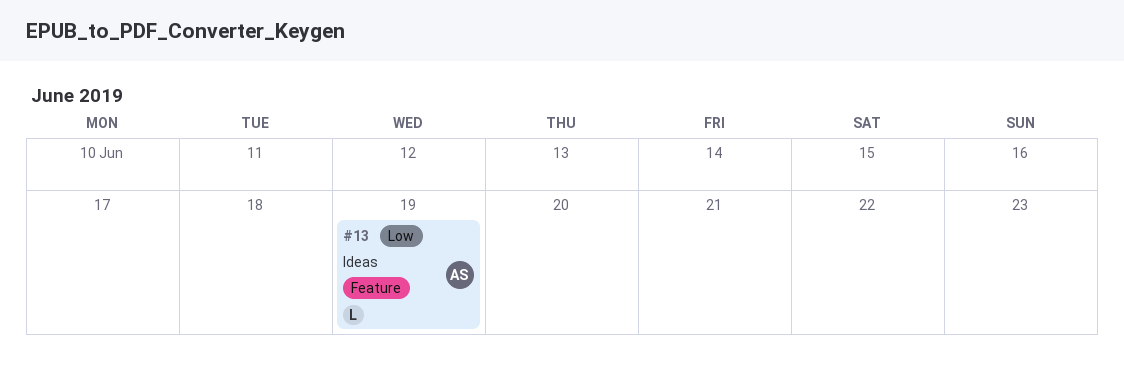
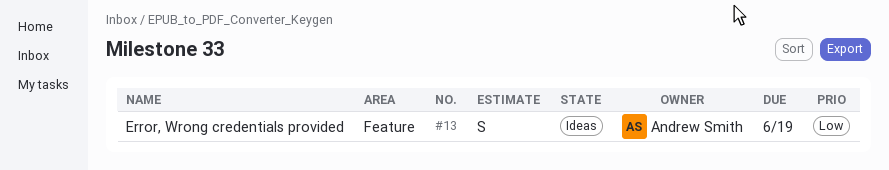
#13, estimate: L -> S

